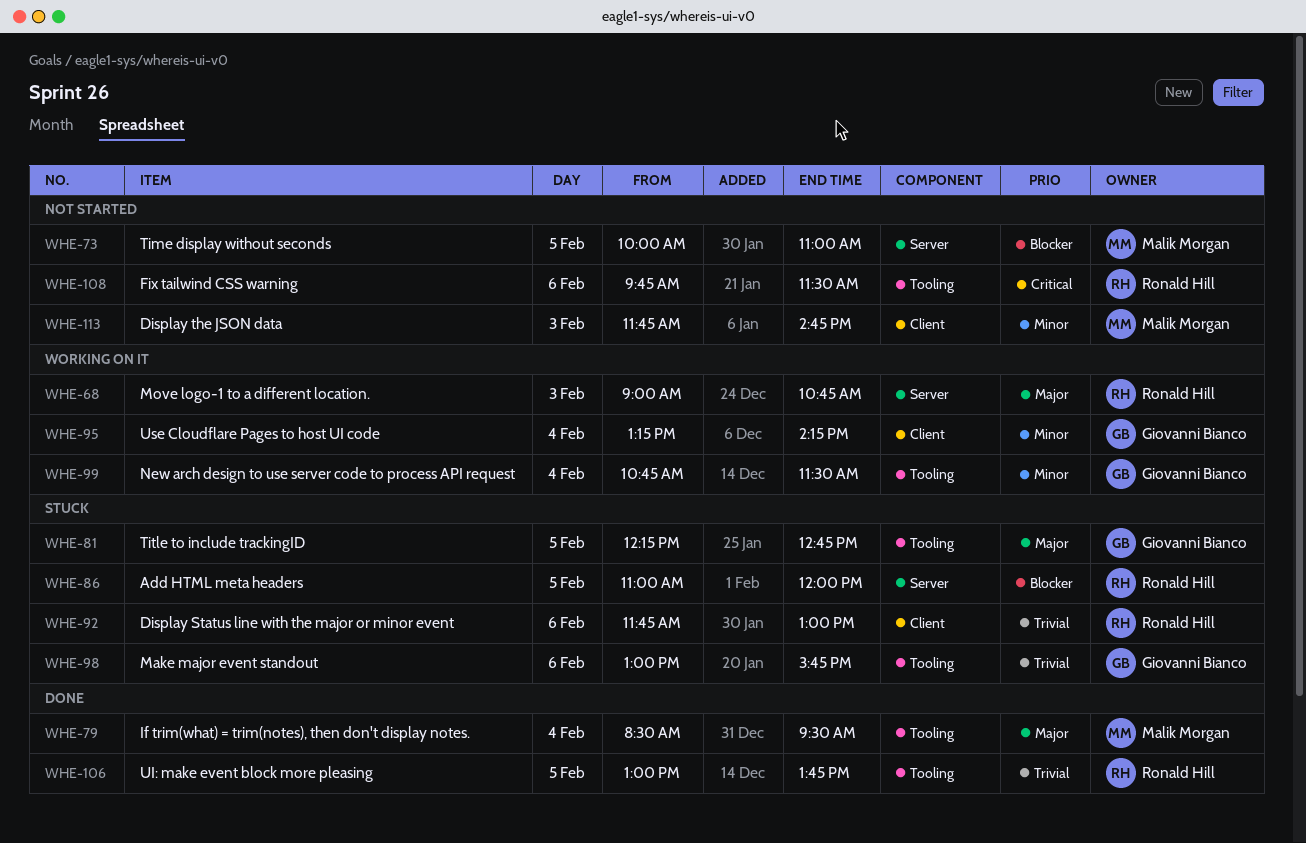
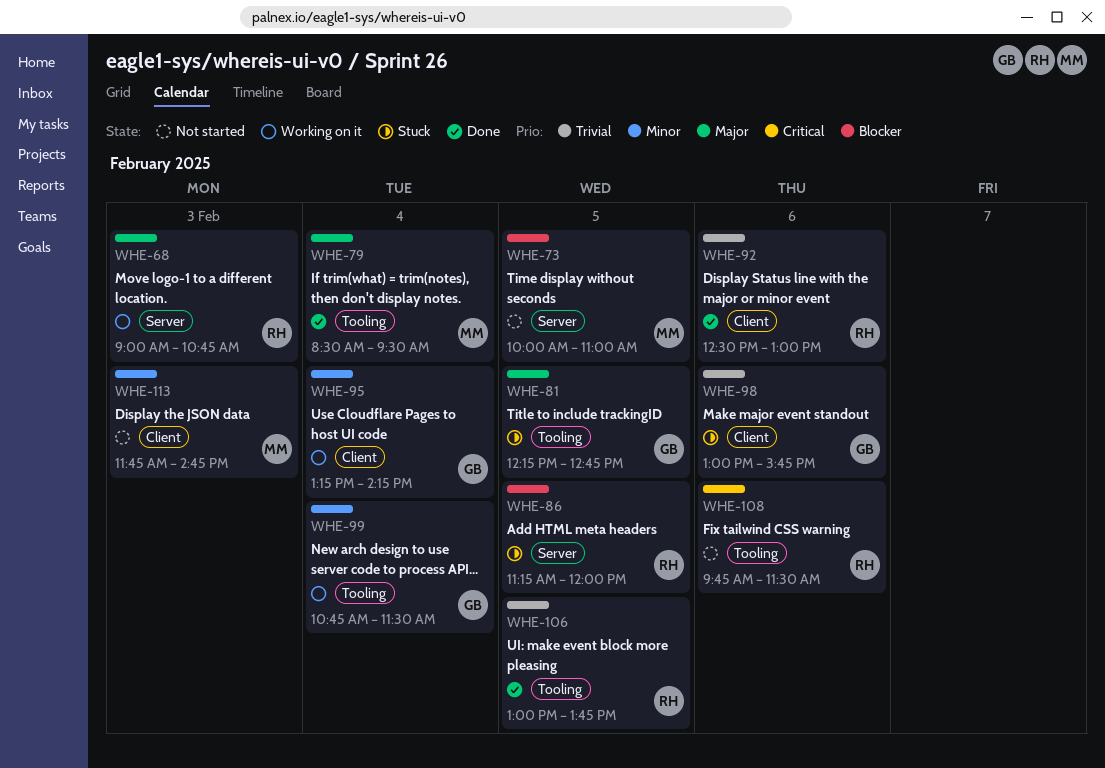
WHE-86, begins: 11:00 -> 11:15
WHE-92, status: Stuck -> Done
WHE-92, begins: 11:45 -> 12:30
WHE-98, label: Tooling -> Client

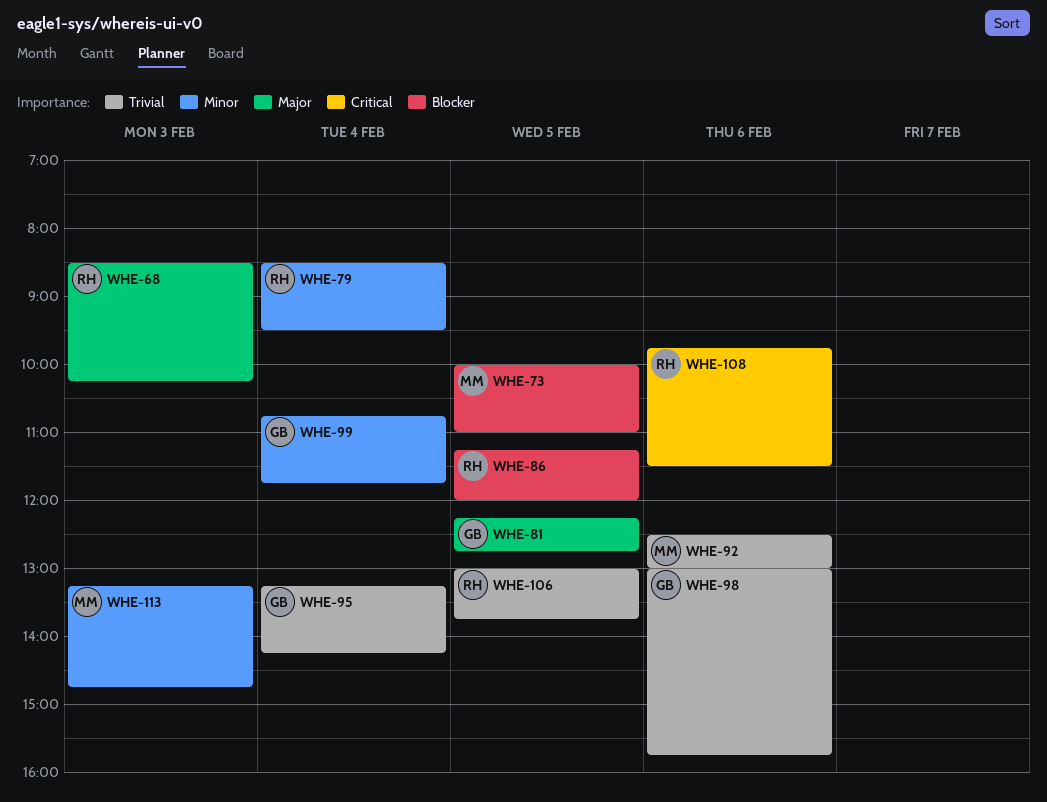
WHE-68, begins: 09:00 -> 08:30
WHE-68, ends: 10:45 -> 10:15
WHE-79, owner: MM -> RH
WHE-79, priority: Major -> Minor
WHE-92, owner: RH -> MM
WHE-95, priority: Minor -> Trivial
WHE-99, ends: 11:30 -> 11:45
WHE-113, begins: 11:45 -> 13:15

